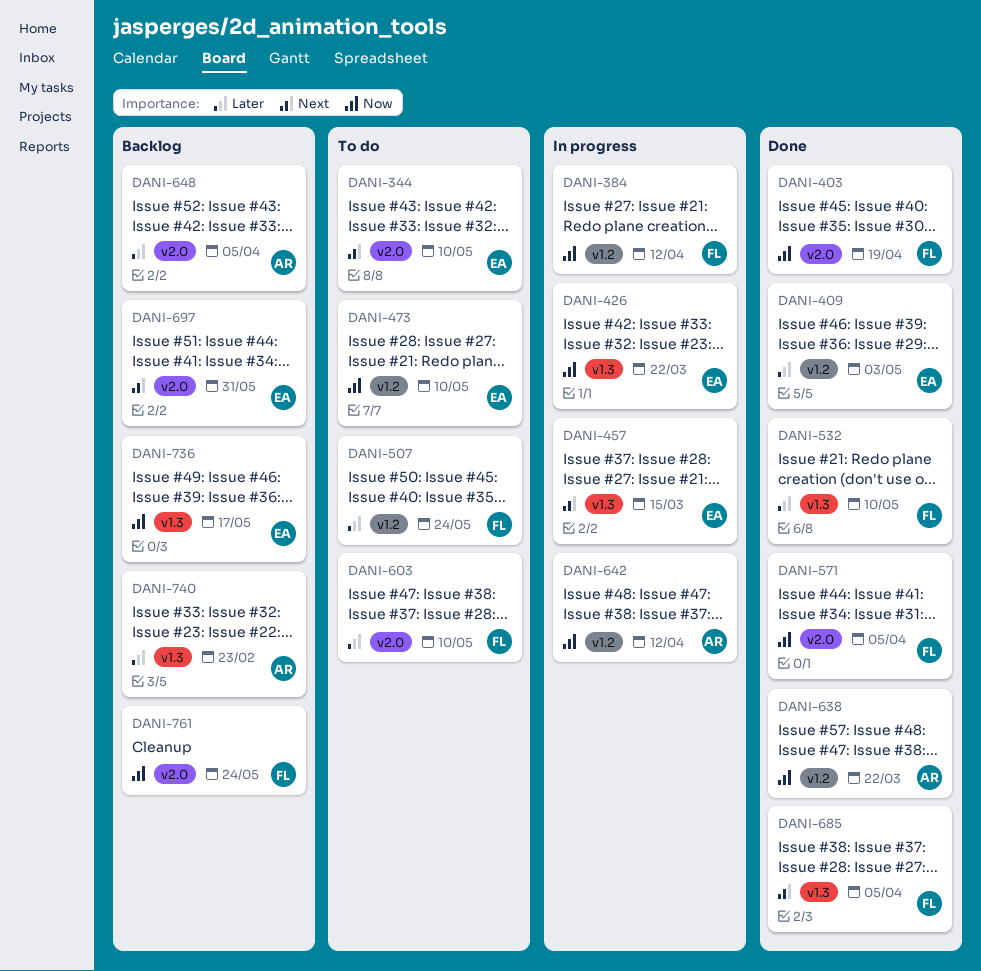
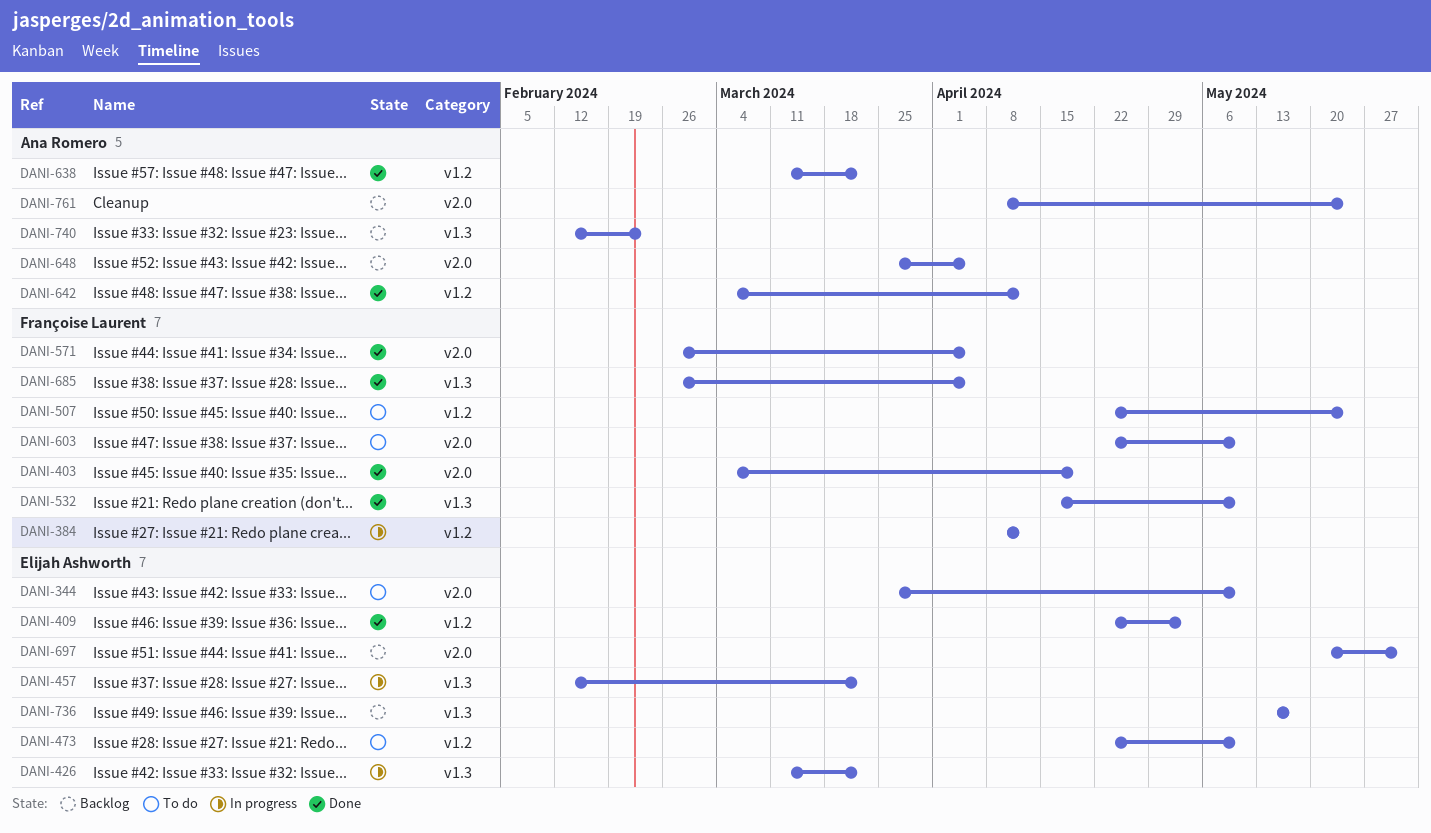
DANI-457, due: Mar 15 -> Mar 22
DANI-642, status: In progress -> Done
DANI-761, owner: Françoise Laurent -> Ana Romero

